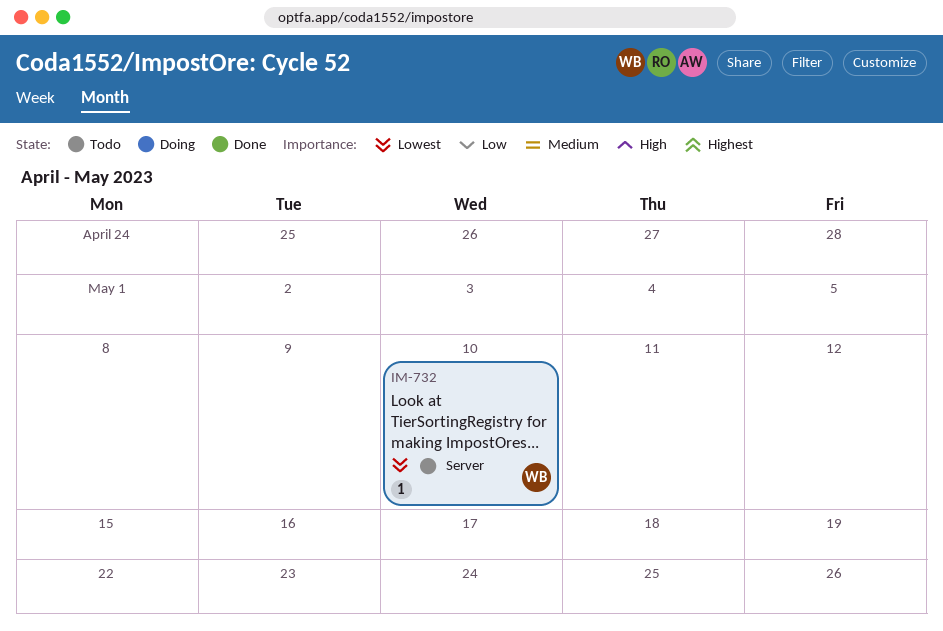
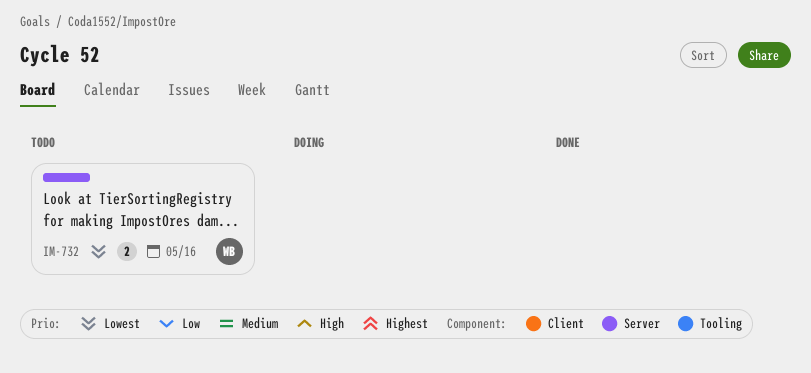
IM-732, estimate: 1 -> 2
IM-732, due: May 10 -> May 16

